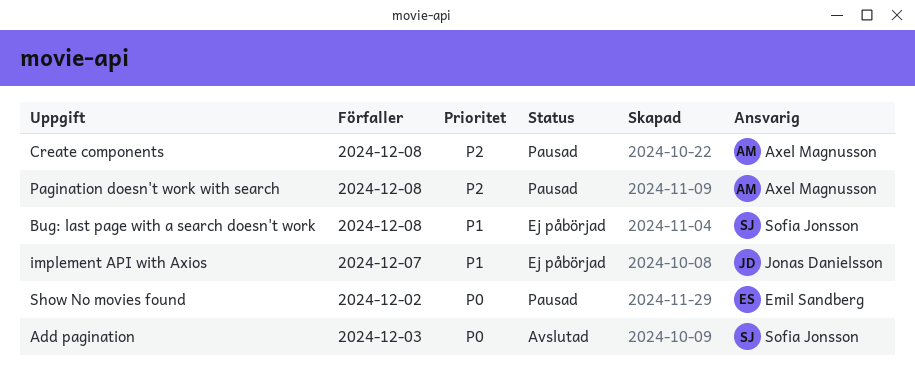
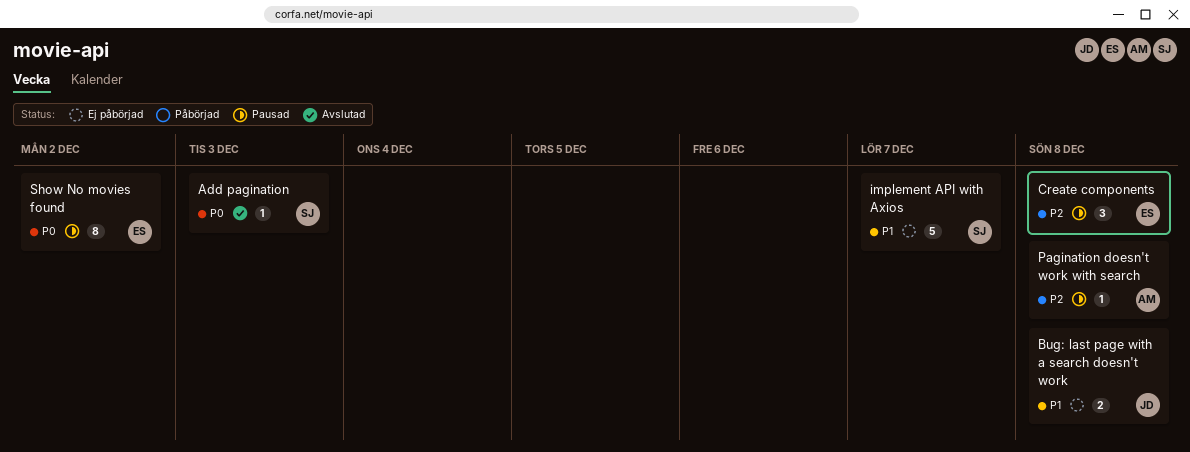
Bug: last page with a search doesn't work, owner: Sofia Jonsson -> Jonas Danielsson
Create components, owner: Axel Magnusson -> Emil Sandberg
implement API with Axios, owner: Jonas Danielsson -> Sofia Jonsson

